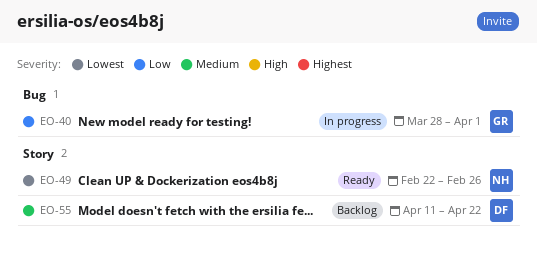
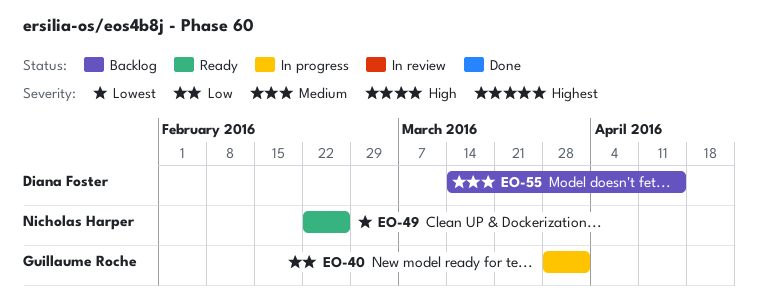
EO-55, start: Apr 11 -> Mar 14
EO-55, due: Apr 22 -> Apr 15

